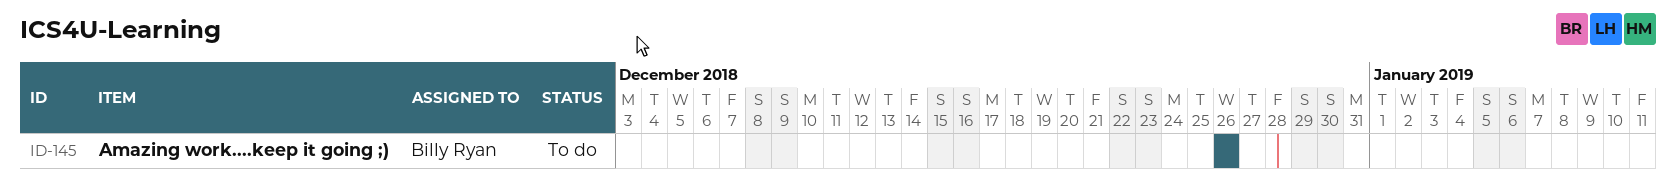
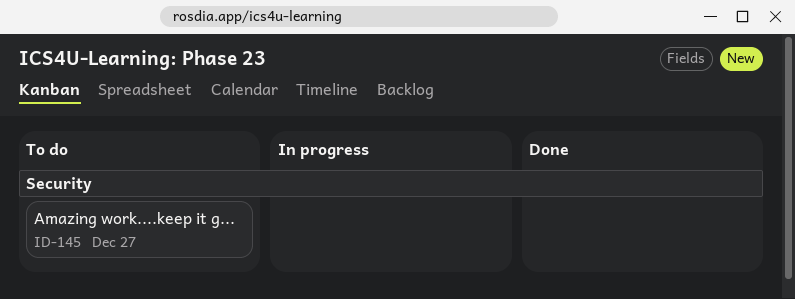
ID-145, due: Dec 26 -> Dec 27

